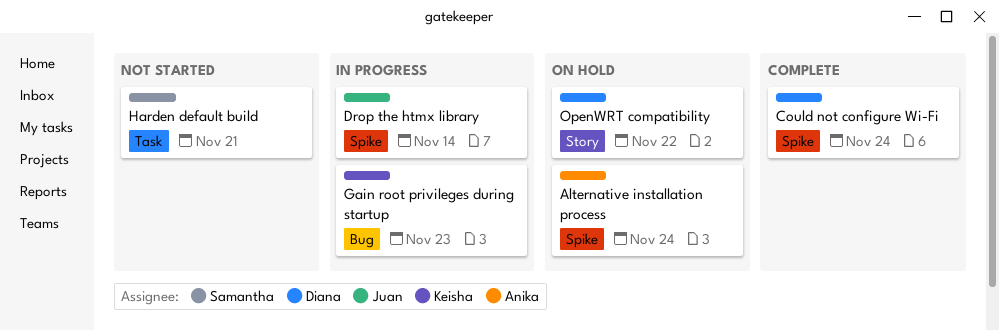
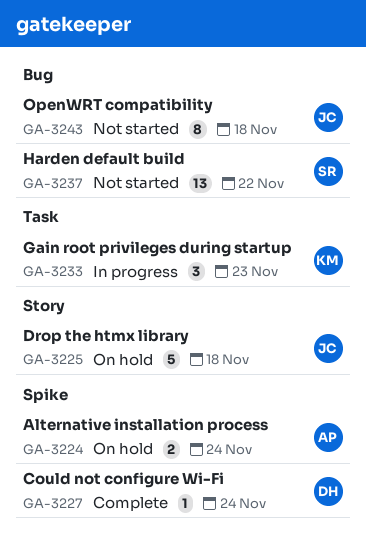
Drop the htmx library, status: In progress -> On hold
Drop the htmx library, label: Spike -> Story
Drop the htmx library, due: Nov 14 -> Nov 18
Gain root privileges during startup, label: Bug -> Task
Harden default build, label: Task -> Bug
Harden default build, due: Nov 21 -> Nov 22
OpenWRT compatibility, status: On hold -> Not started
OpenWRT compatibility, owner: Diana -> Juan
OpenWRT compatibility, label: Story -> Bug
OpenWRT compatibility, due: Nov 22 -> Nov 18

